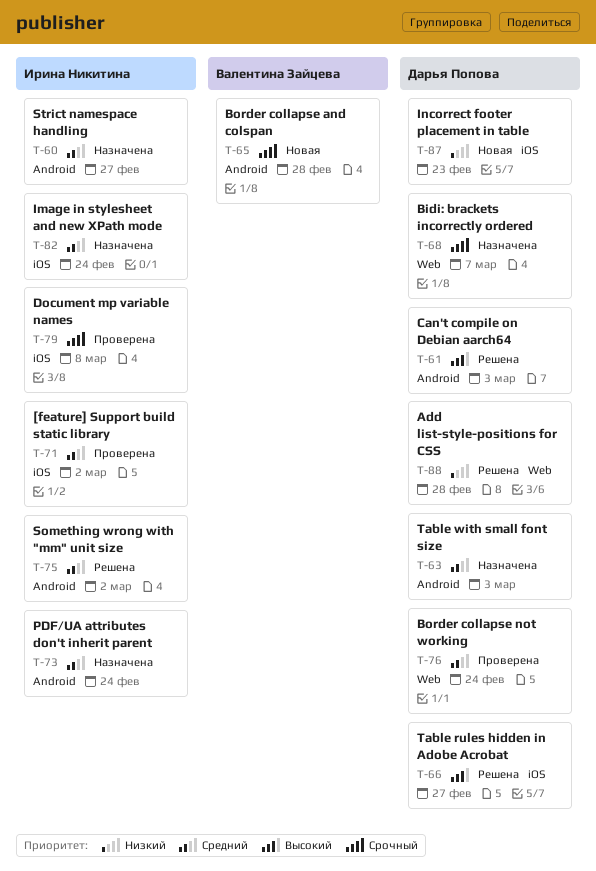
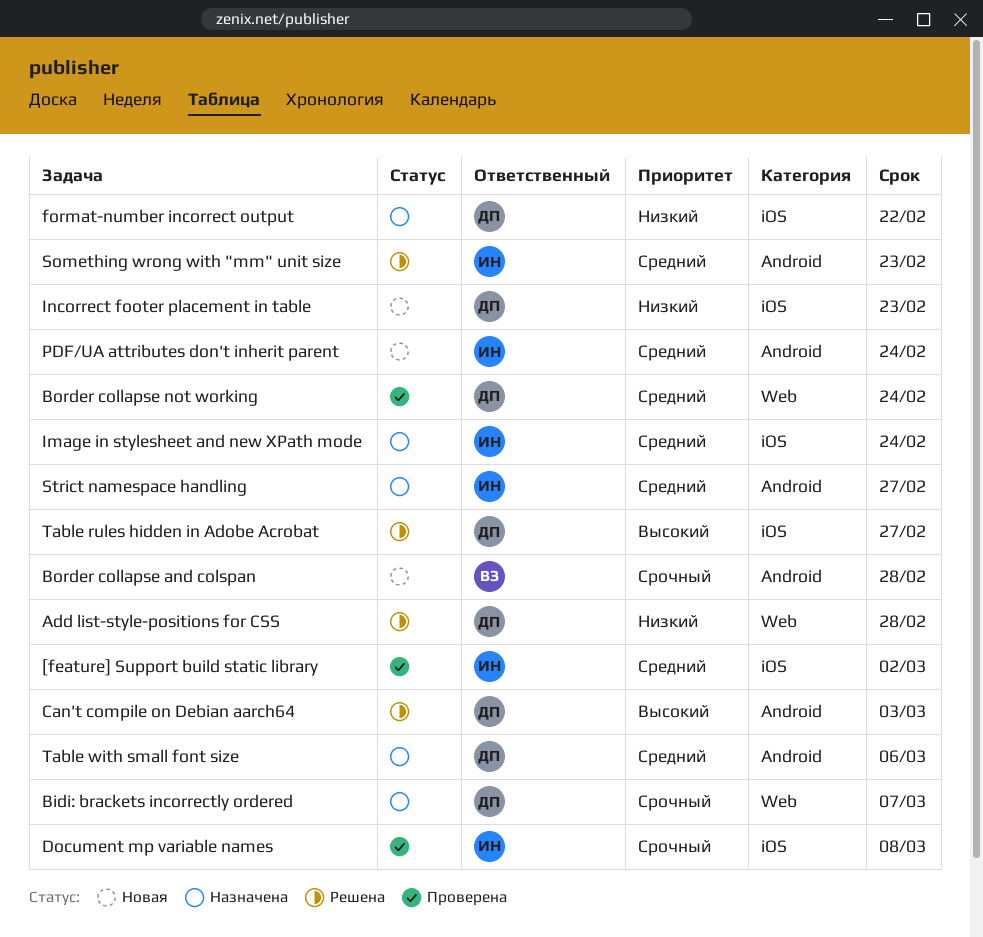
format-number incorrect output: none -> present
PDF/UA attributes don't inherit parent, status: Назначена -> Новая
Something wrong with "mm" unit size, due: Mar 2 -> Feb 23
Table with small font size, due: Mar 3 -> Mar 6

